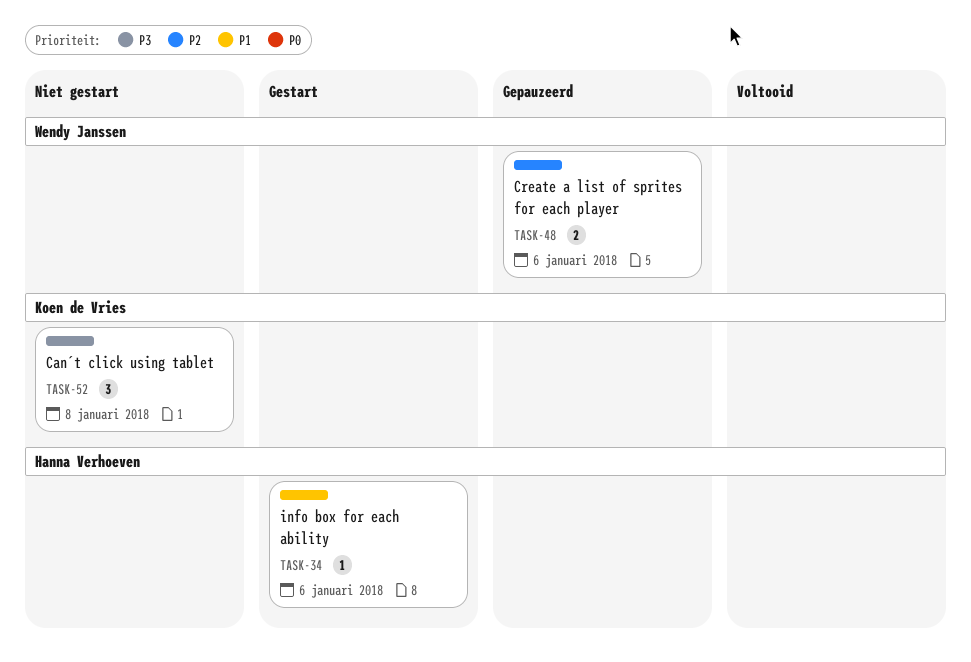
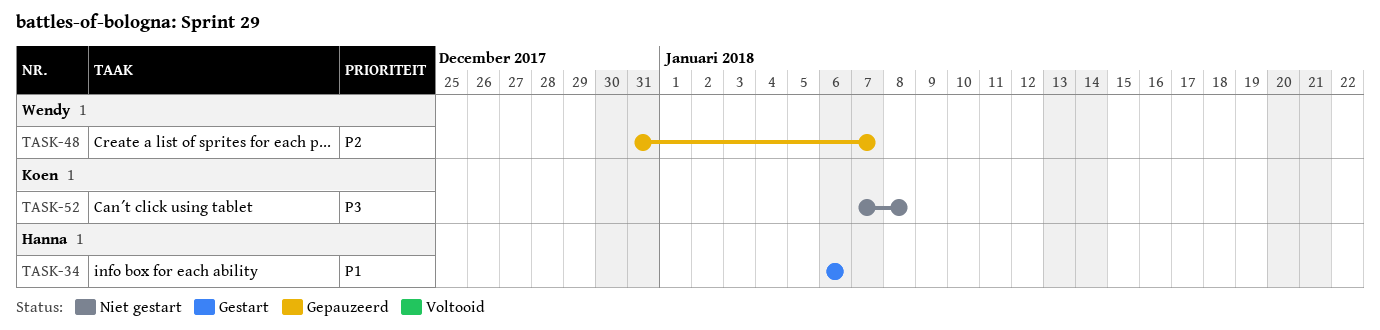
TASK-48, due: Jan 6 -> Jan 7

